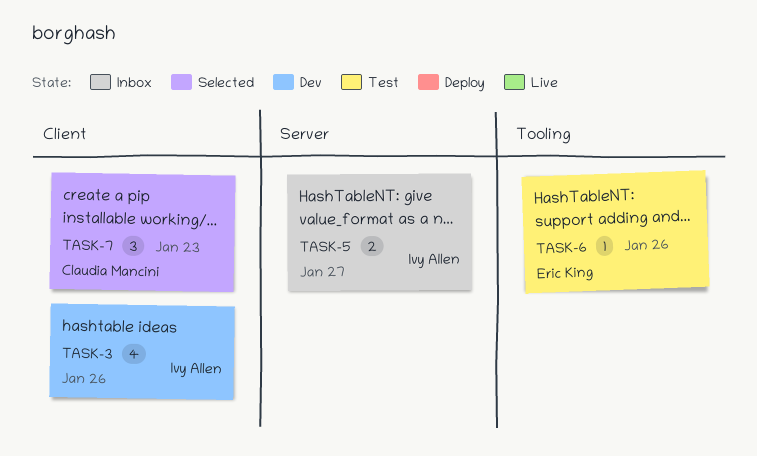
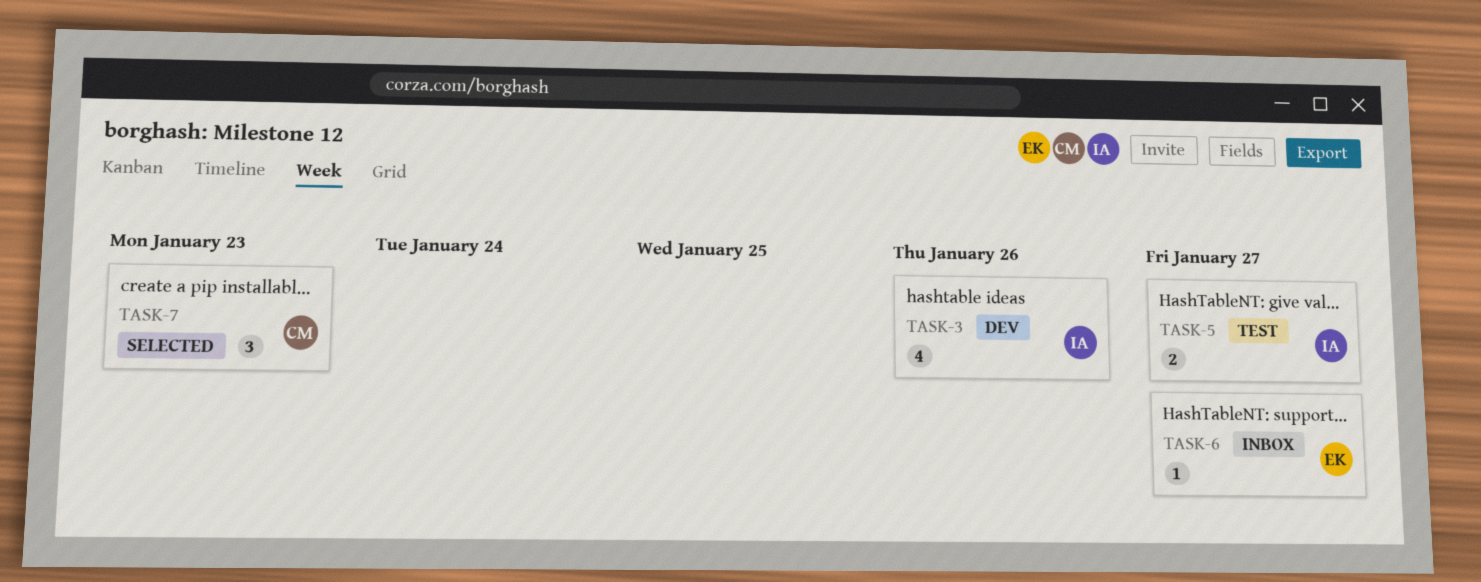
TASK-5, status: Inbox -> Test
TASK-6, status: Test -> Inbox
TASK-6, due: Jan 26 -> Jan 27

